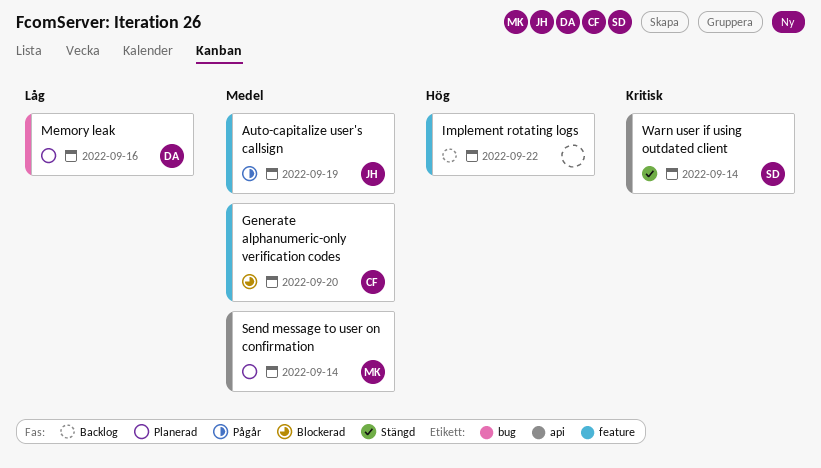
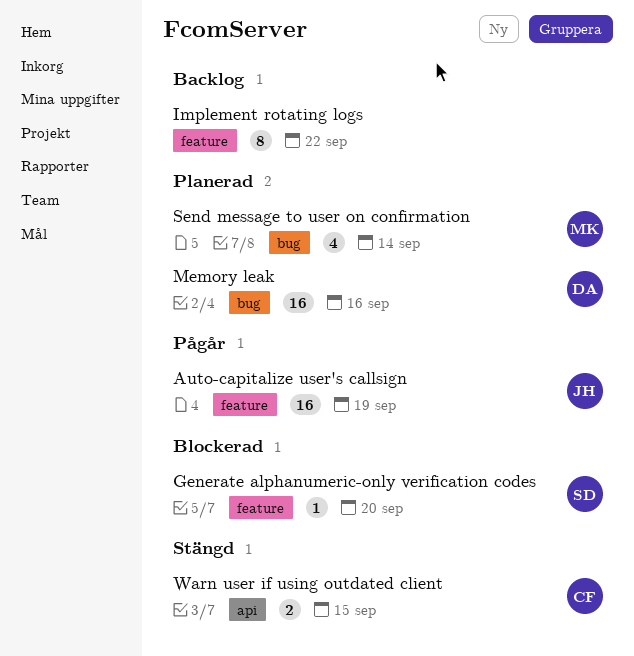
Generate alphanumeric-only verification codes, owner: CF -> SD
Send message to user on confirmation, label: api -> bug
Warn user if using outdated client, owner: SD -> CF
Warn user if using outdated client, due: Sep 14 -> Sep 15

